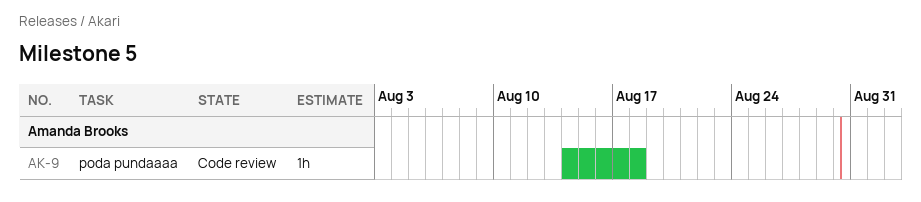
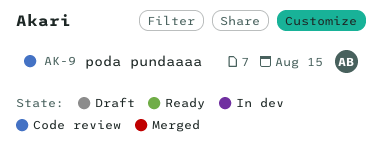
AK-9, due: Aug 18 -> Aug 15

